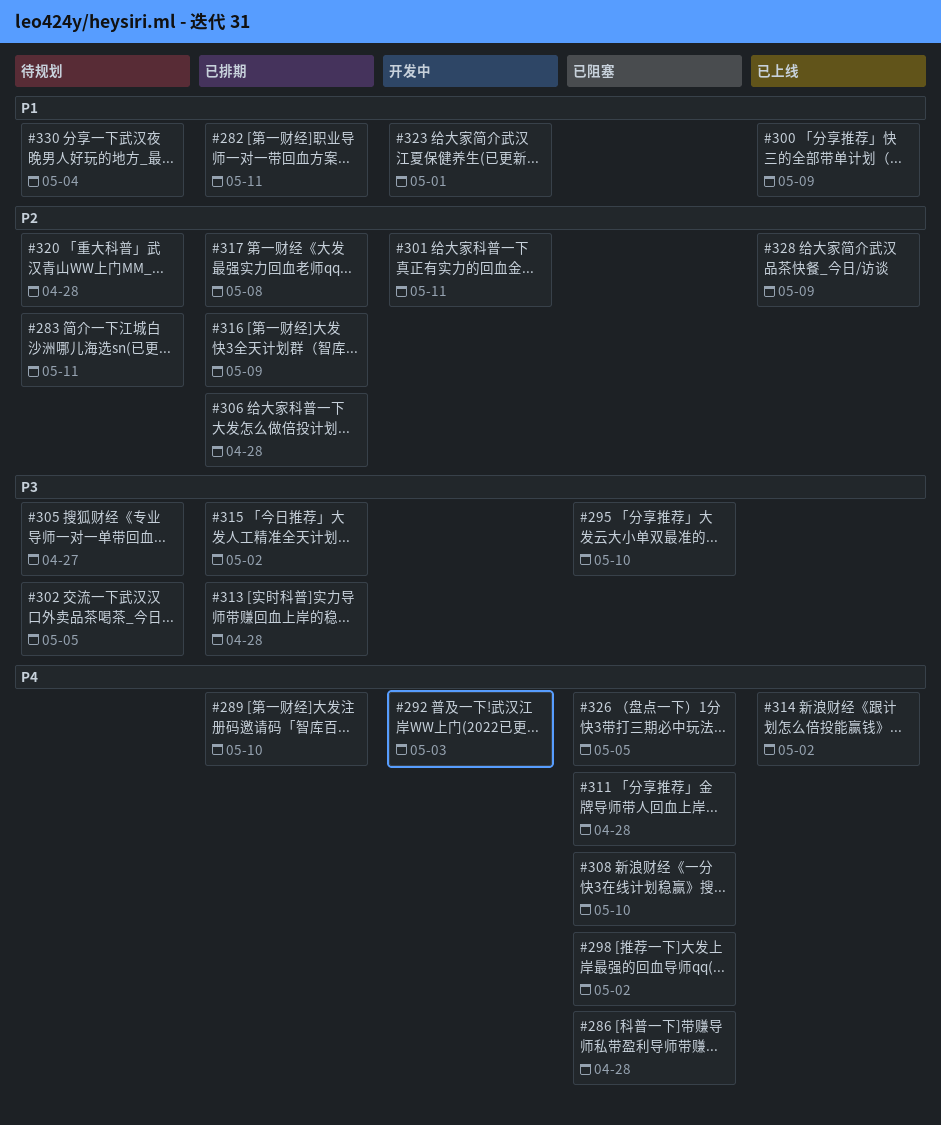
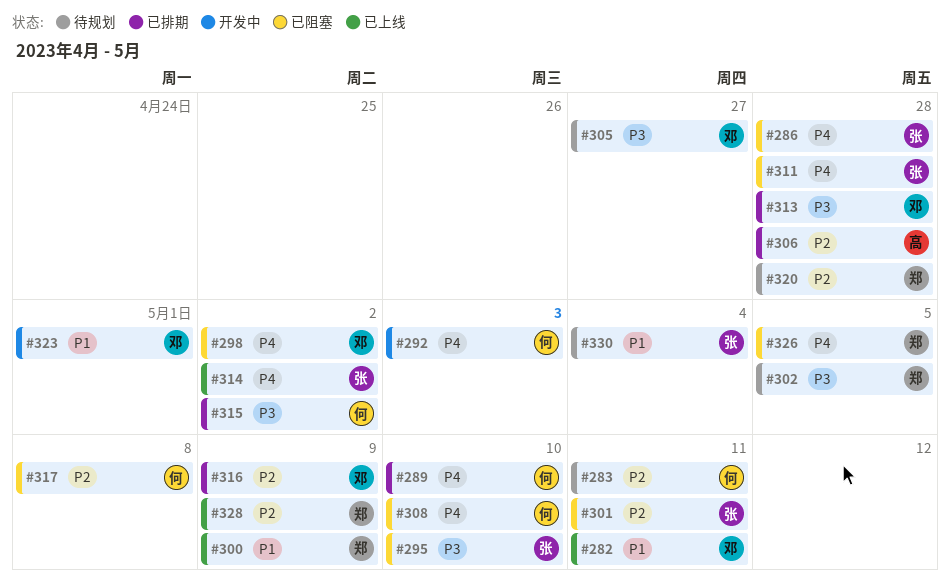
#282, status: 已排期 -> 已上线
#301, status: 开发中 -> 已阻塞
#317, status: 已排期 -> 已阻塞

